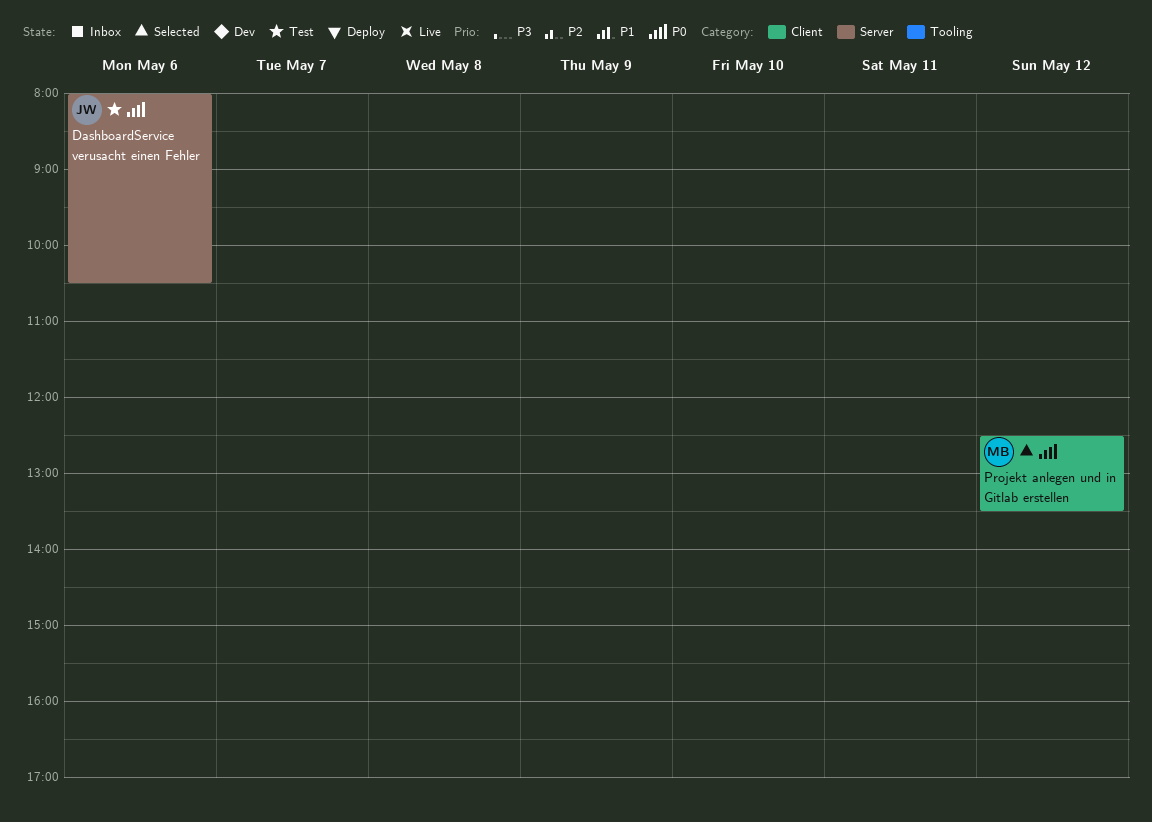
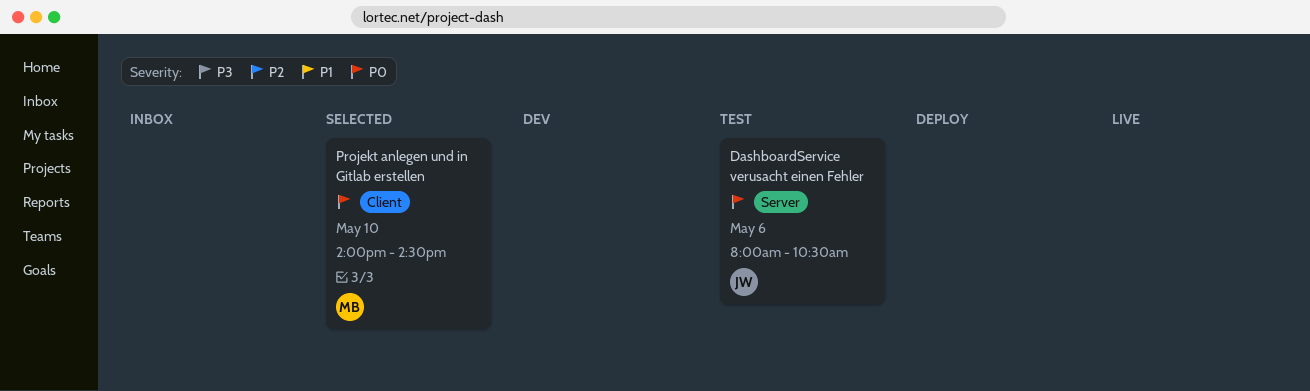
Projekt anlegen und in Gitlab erstellen, day: May 12 -> May 10
Projekt anlegen und in Gitlab erstellen, begins: 12:30 -> 14:00
Projekt anlegen und in Gitlab erstellen, ends: 13:30 -> 14:30

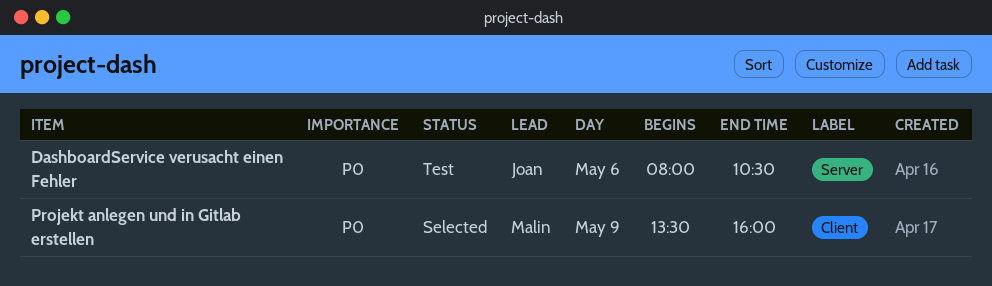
Projekt anlegen und in Gitlab erstellen, day: May 10 -> May 9
Projekt anlegen und in Gitlab erstellen, begins: 14:00 -> 13:30
Projekt anlegen und in Gitlab erstellen, ends: 14:30 -> 16:00

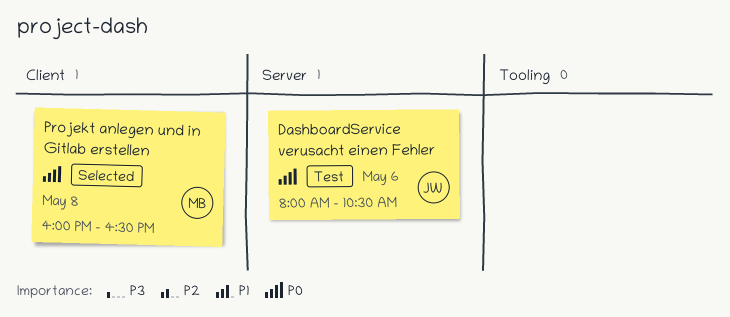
Projekt anlegen und in Gitlab erstellen, day: May 9 -> May 8
Projekt anlegen und in Gitlab erstellen, begins: 13:30 -> 16:00
Projekt anlegen und in Gitlab erstellen, ends: 16:00 -> 16:30

